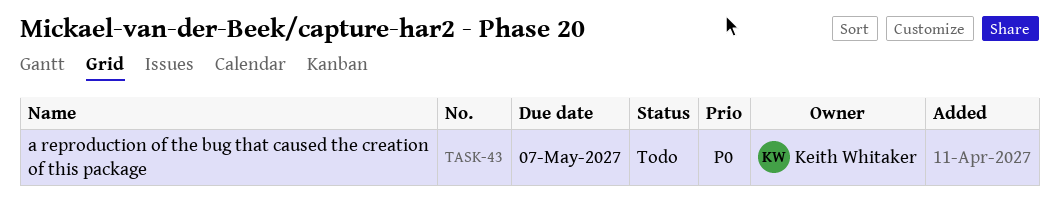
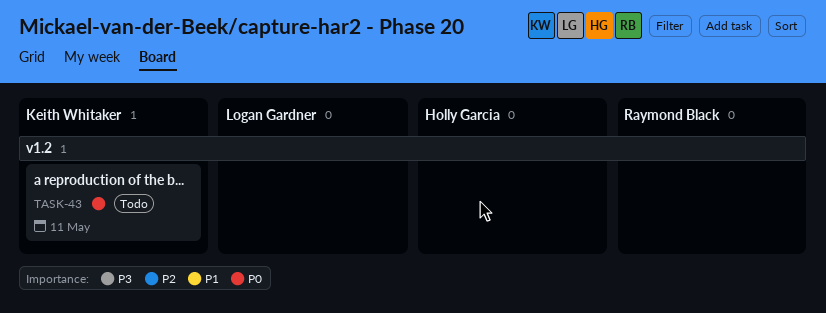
TASK-43, due: May 7 -> May 11

